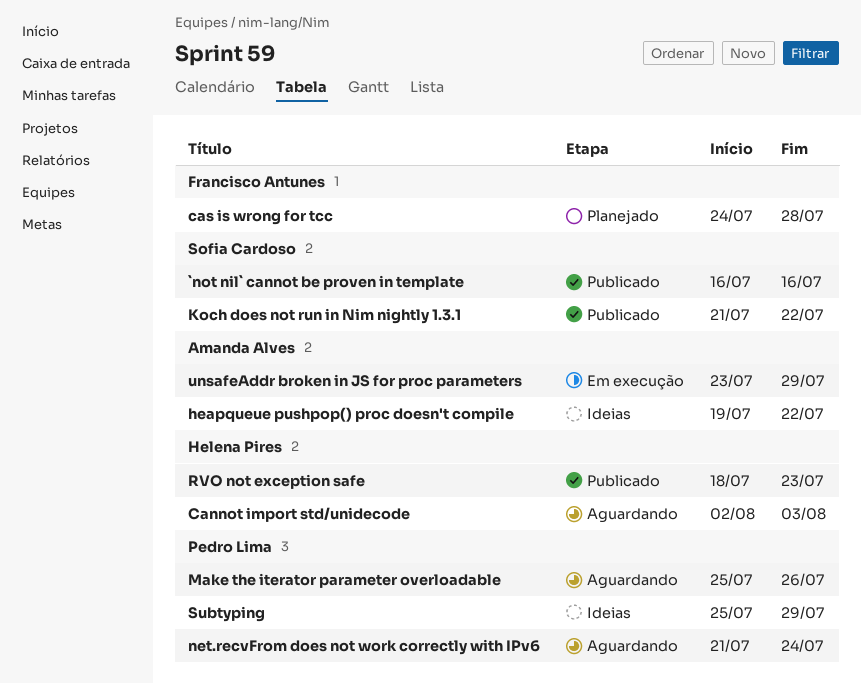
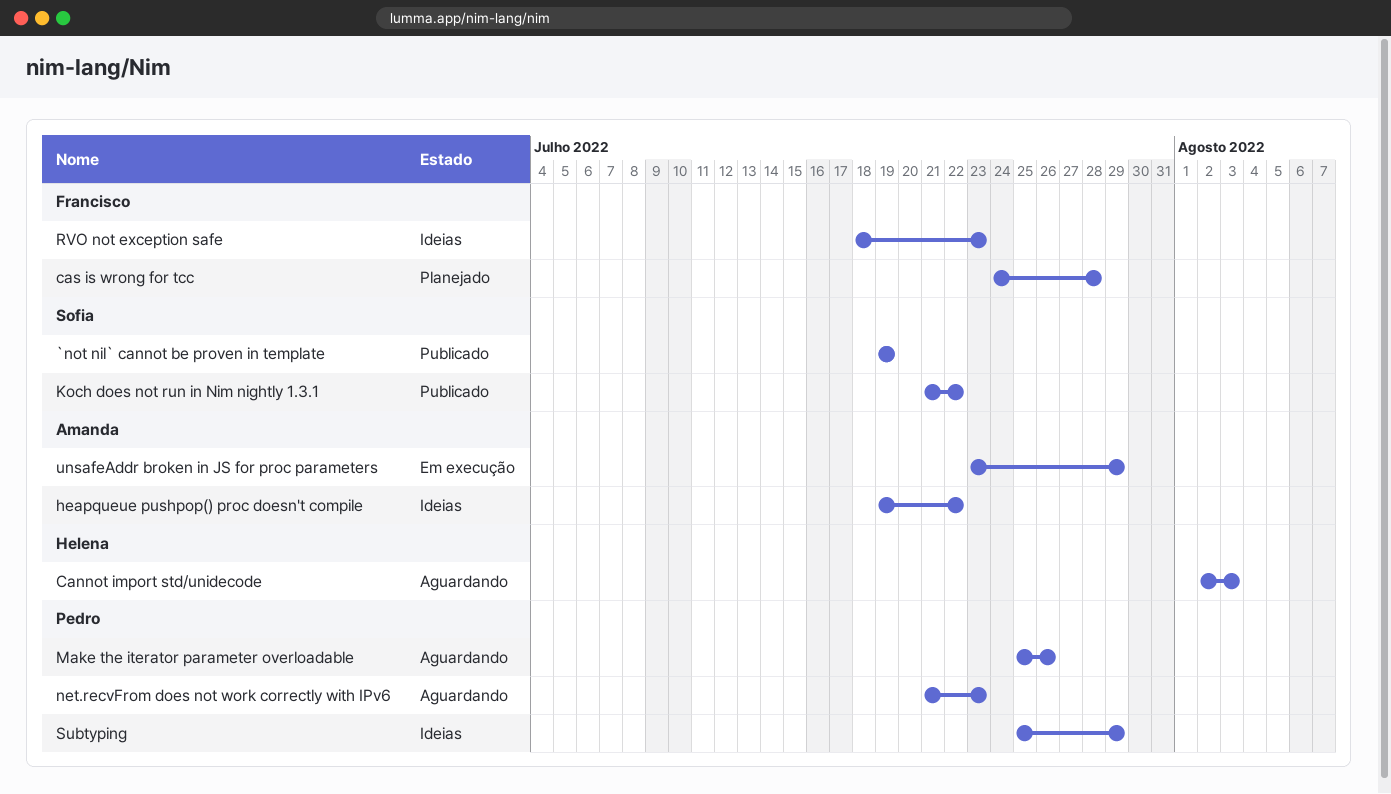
`not nil` cannot be proven in template, start: Jul 16 -> Jul 19
`not nil` cannot be proven in template, due: Jul 16 -> Jul 19
net.recvFrom does not work correctly with IPv6, due: Jul 24 -> Jul 23
RVO not exception safe, status: Publicado -> Ideias
RVO not exception safe, owner: Helena Pires -> Francisco Antunes

